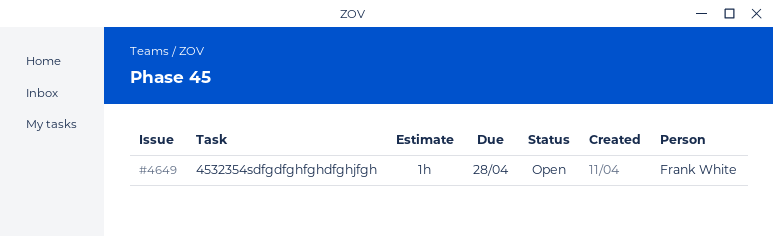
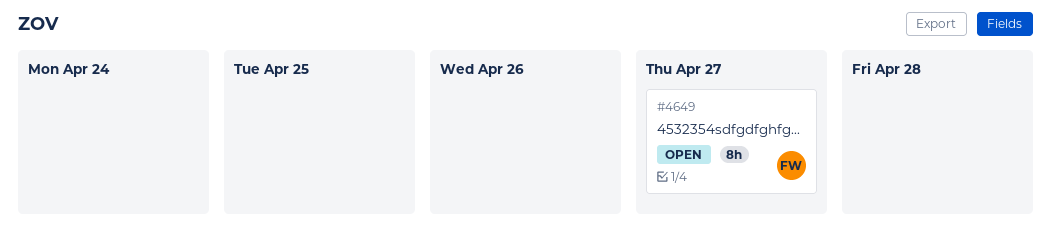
#4649, estimate: 1h -> 8h
#4649, due: Apr 28 -> Apr 27

